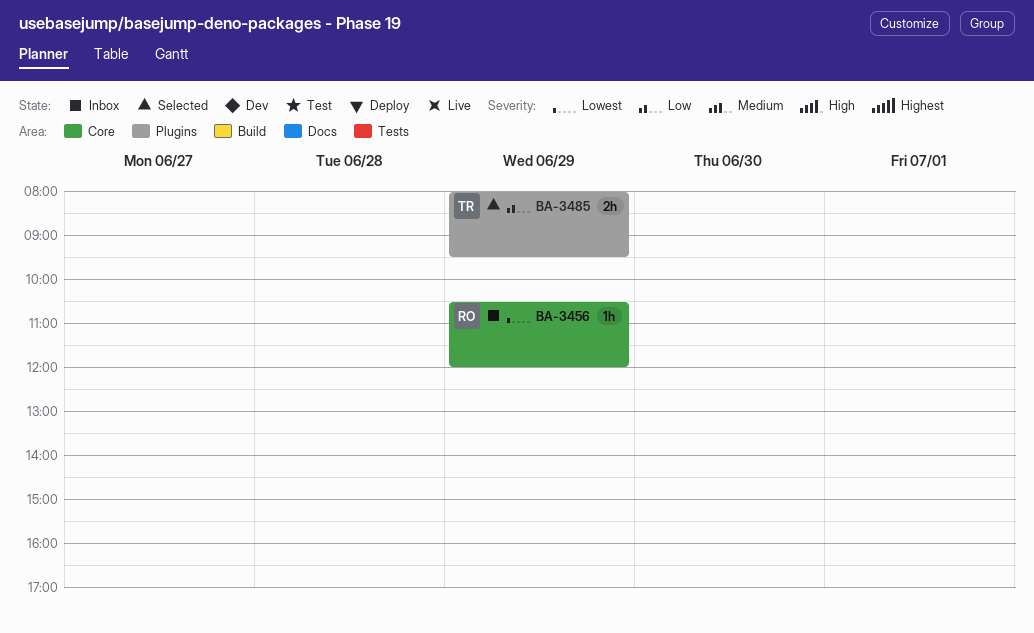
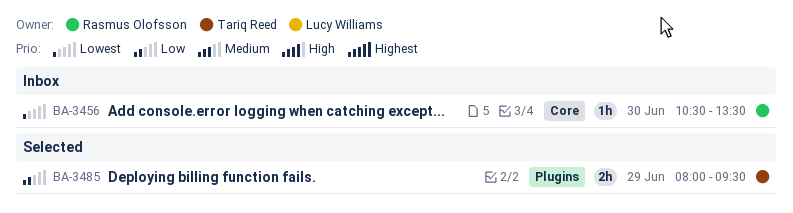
BA-3456, day: Jun 29 -> Jun 30
BA-3456, ends: 12:00 -> 13:30

